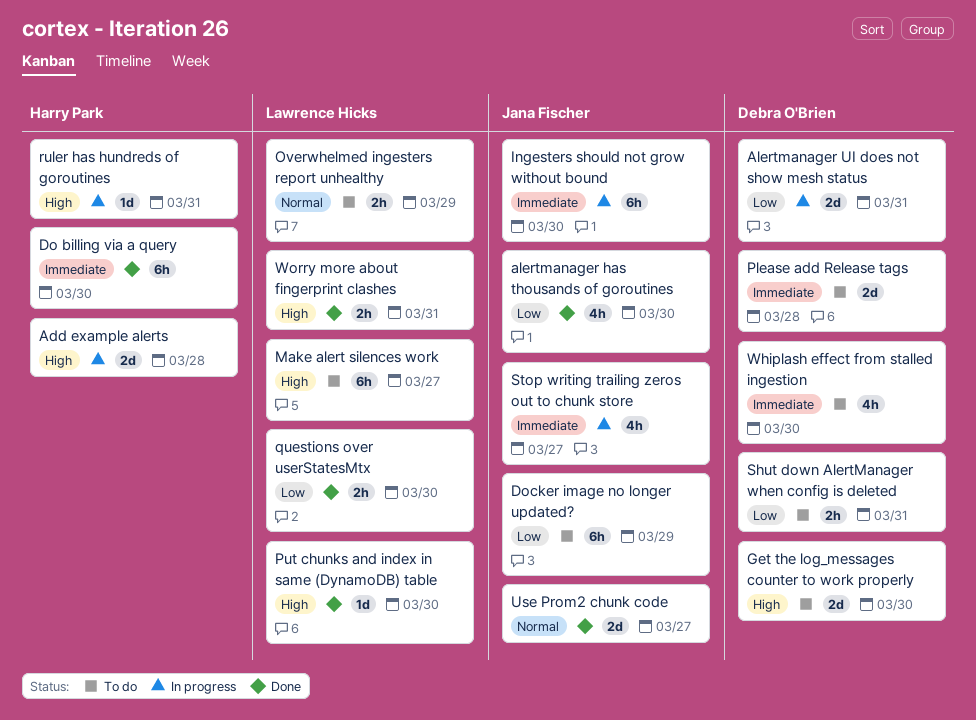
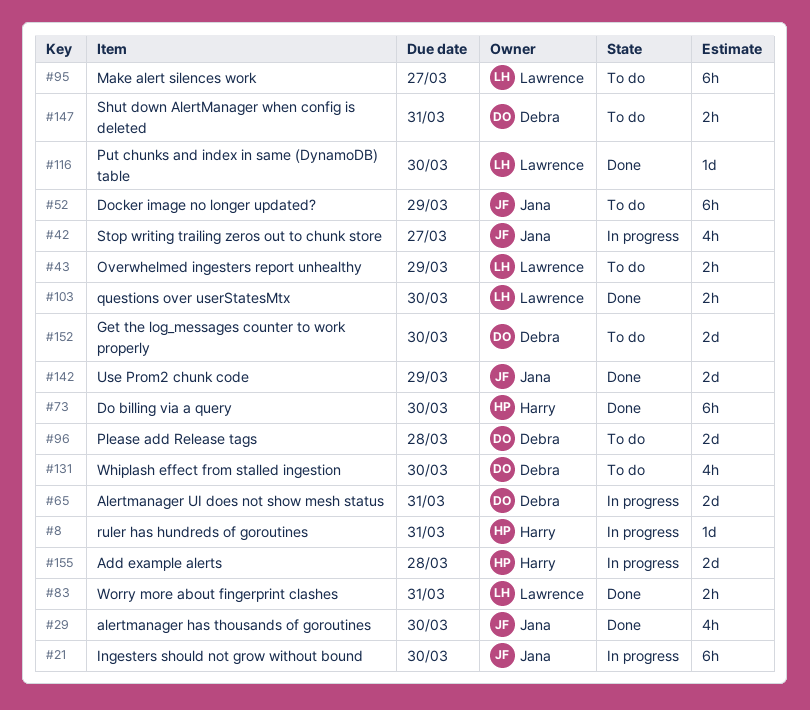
Use Prom2 chunk code, due: Mar 27 -> Mar 29

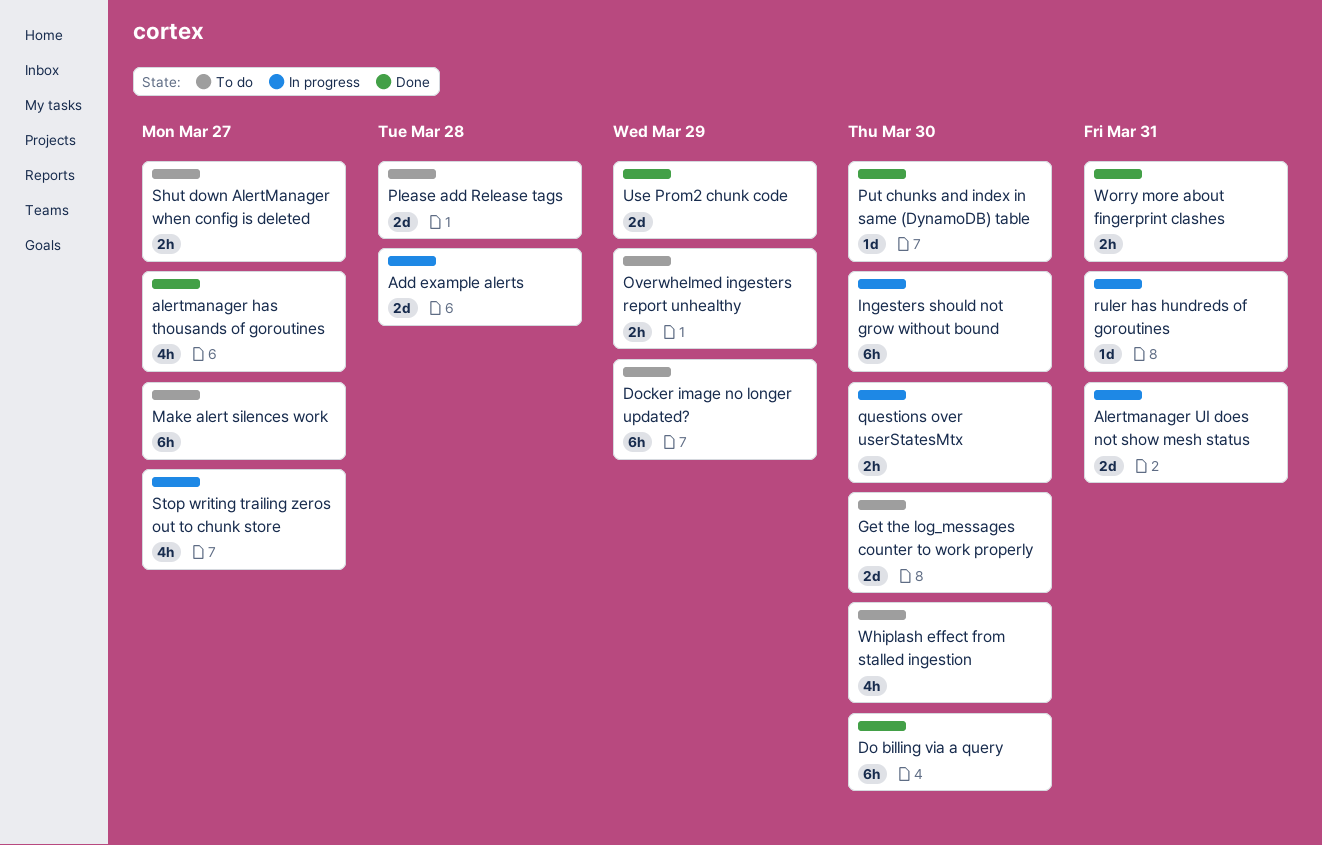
alertmanager has thousands of goroutines, due: Mar 30 -> Mar 27
questions over userStatesMtx, status: Done -> In progress
Shut down AlertManager when config is deleted, due: Mar 31 -> Mar 27

